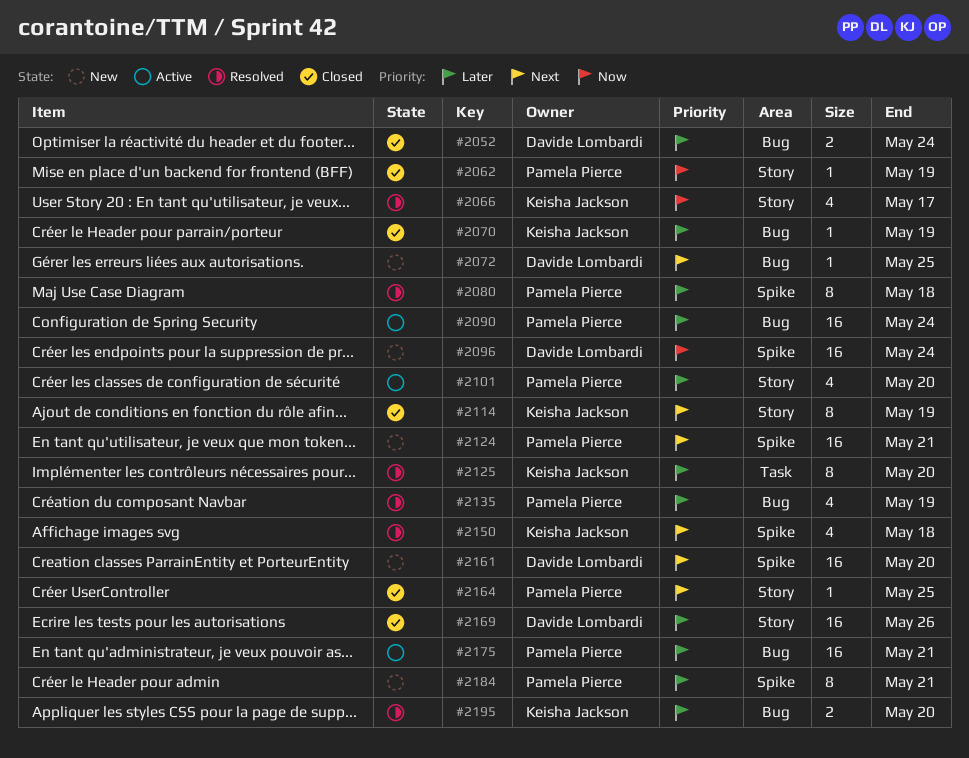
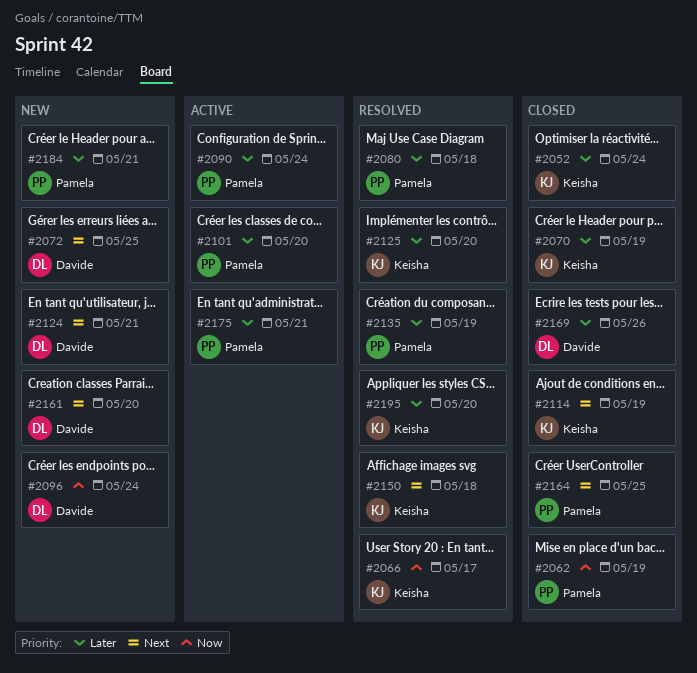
#2052, owner: Davide Lombardi -> Keisha Jackson
#2124, owner: Pamela Pierce -> Davide Lombardi

